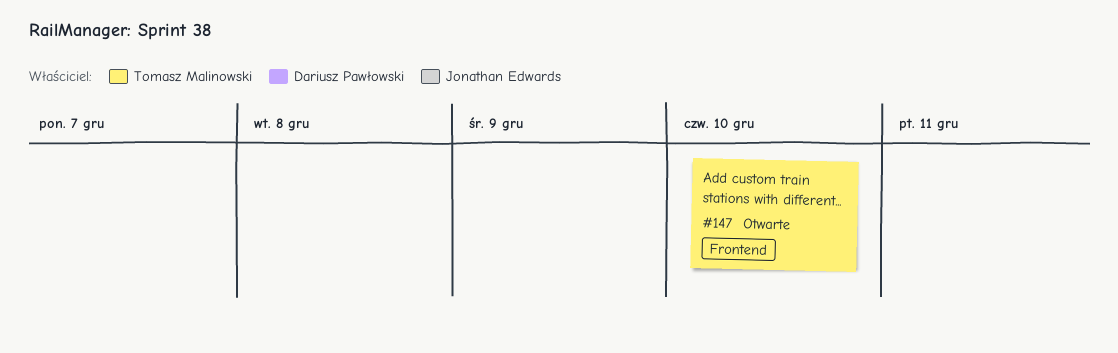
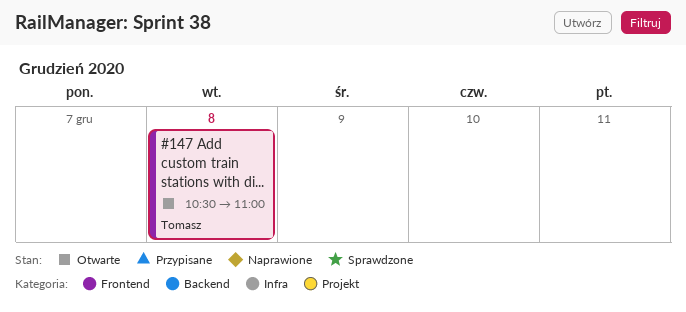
#147, day: Dec 10 -> Dec 8

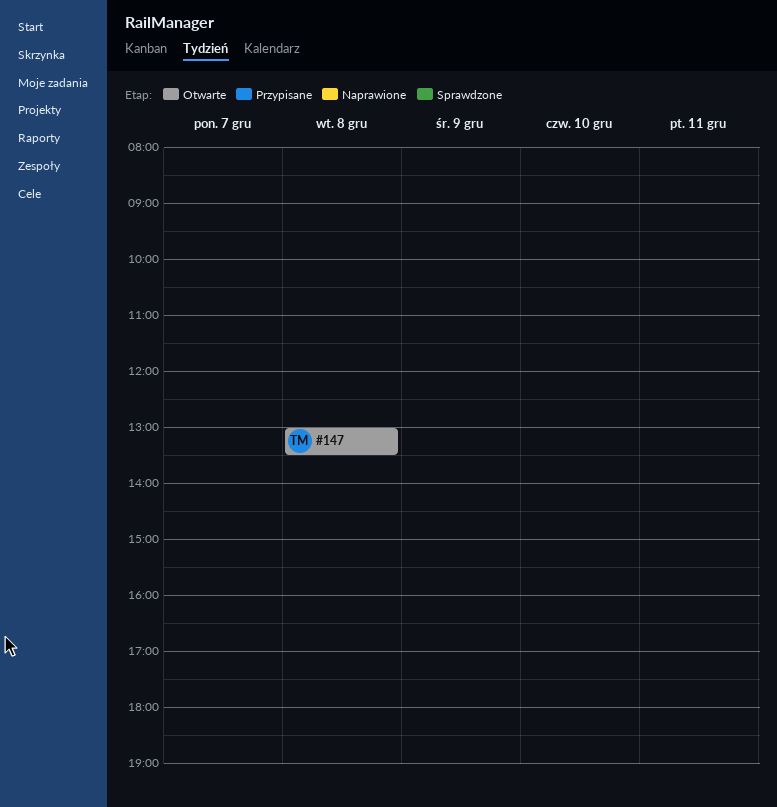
#147, begins: 10:30 -> 13:00
#147, ends: 11:00 -> 13:30

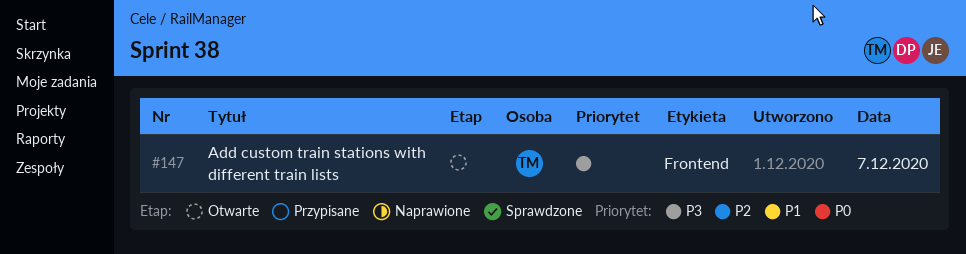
#147, day: Dec 8 -> Dec 7

